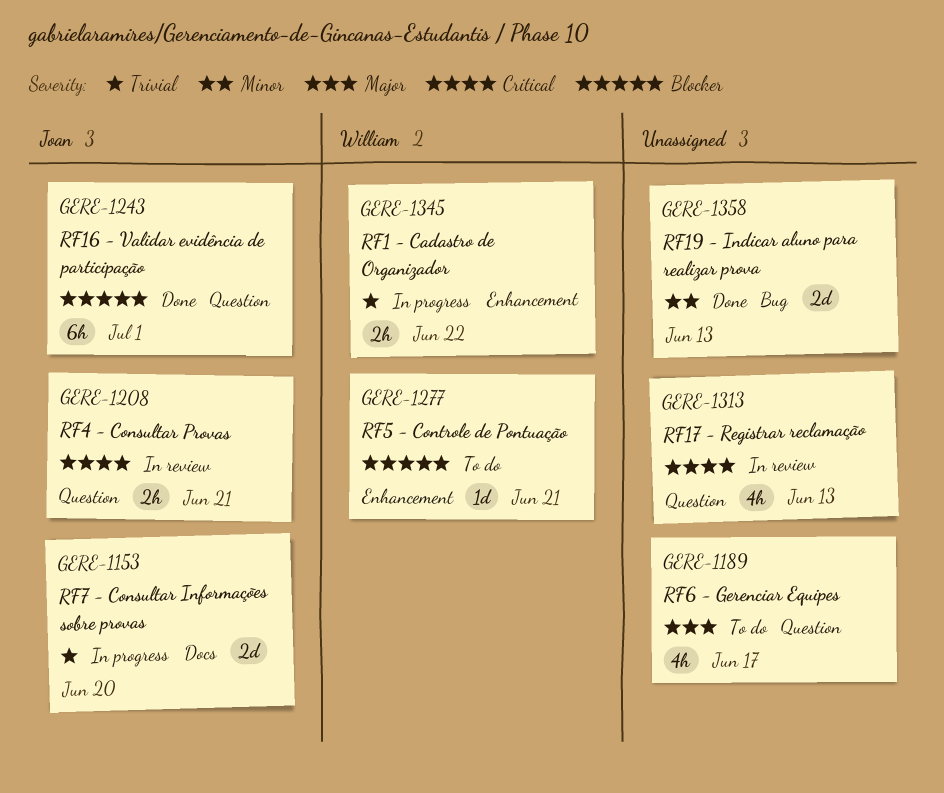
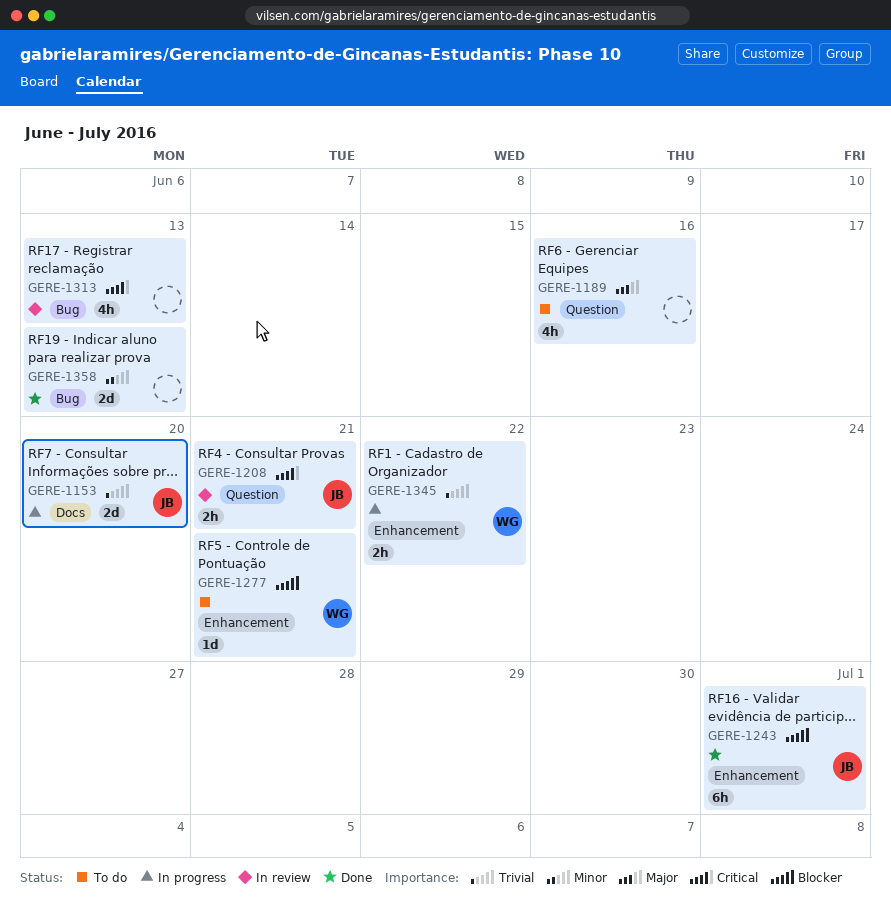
GERE-1189, due: Jun 17 -> Jun 16
GERE-1243, label: Question -> Enhancement
GERE-1313, label: Question -> Bug

